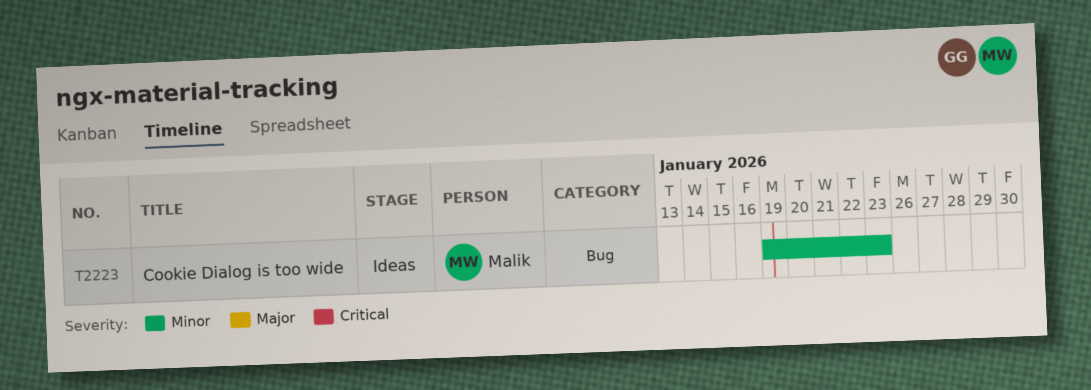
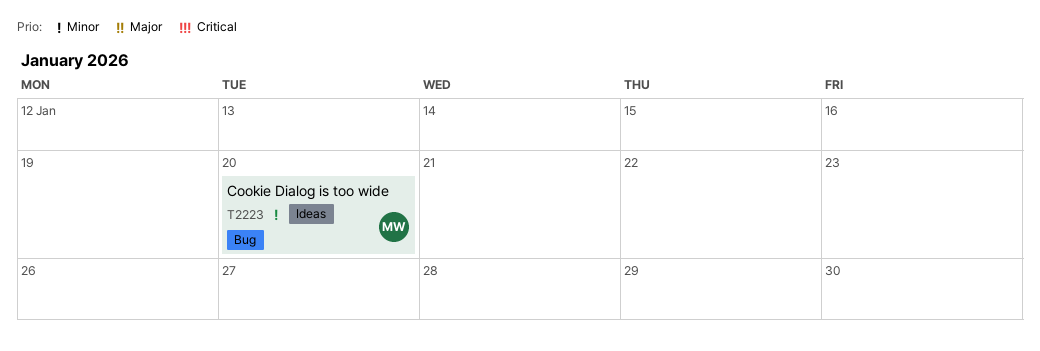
T2223, due: Jan 23 -> Jan 20

